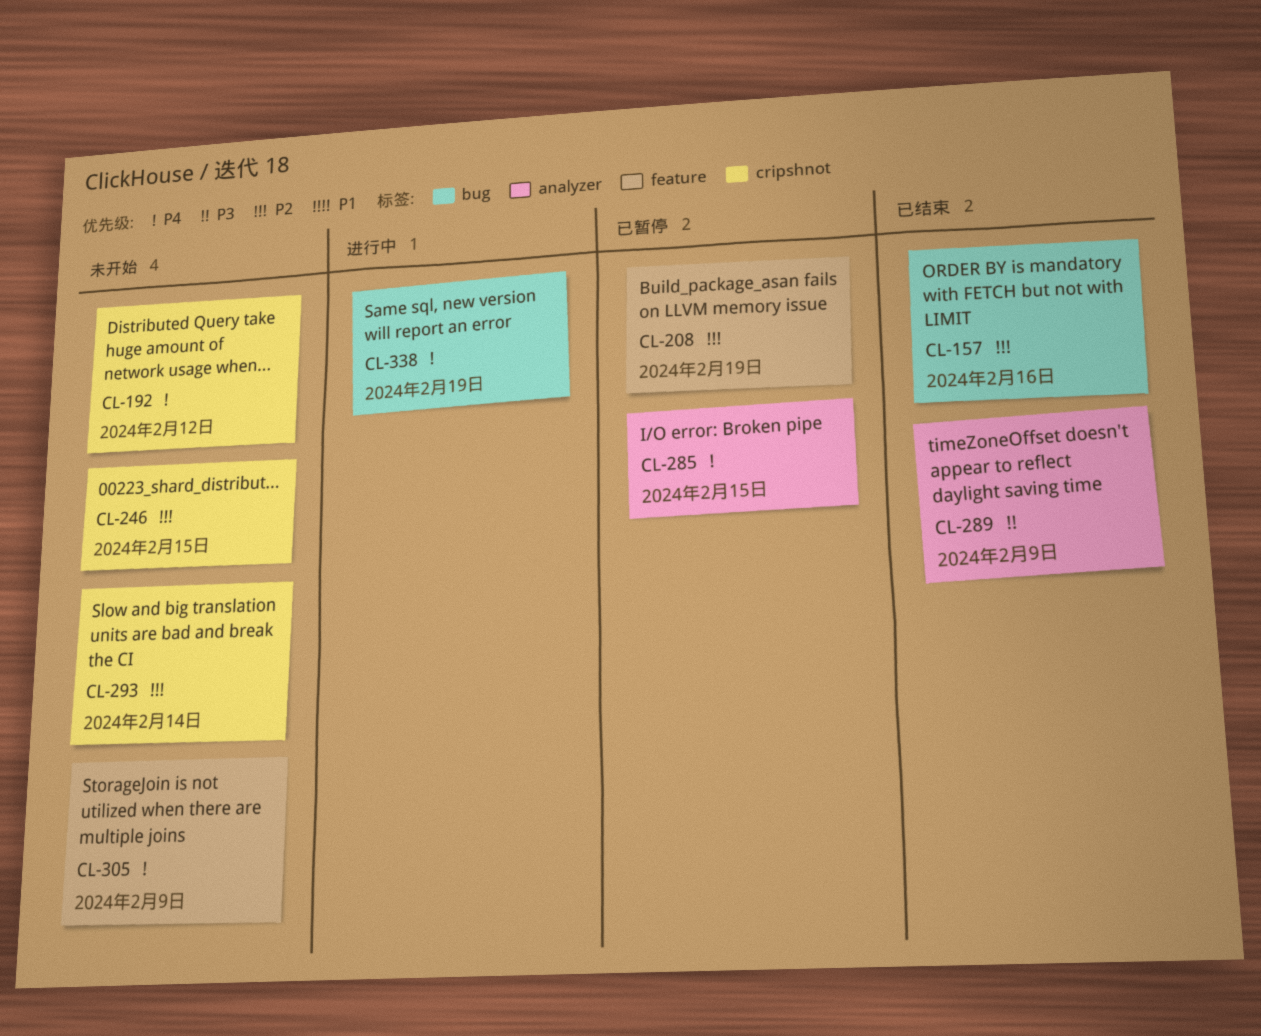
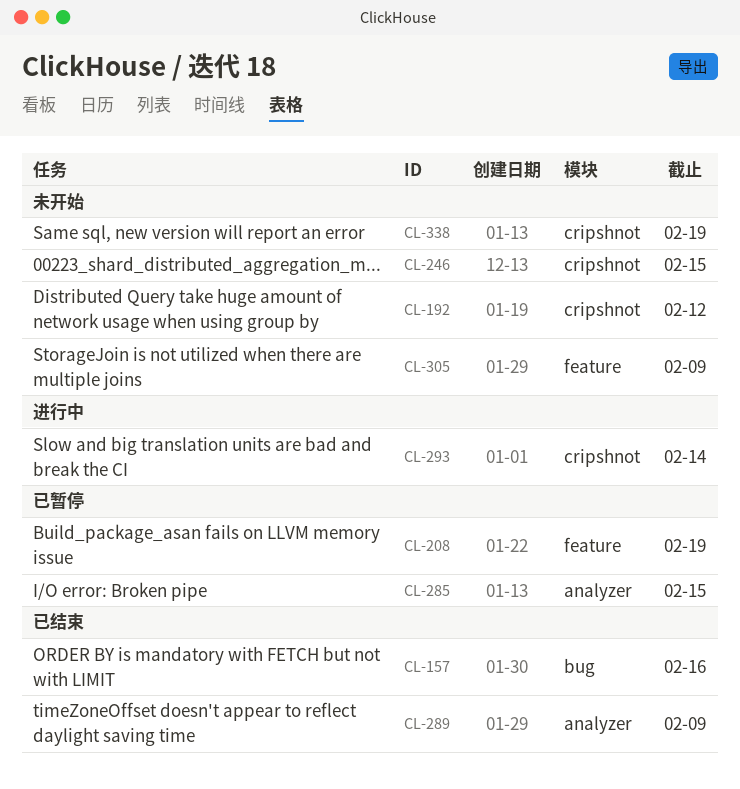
CL-293, status: 未开始 -> 进行中
CL-338, status: 进行中 -> 未开始
CL-338, label: bug -> cripshnot

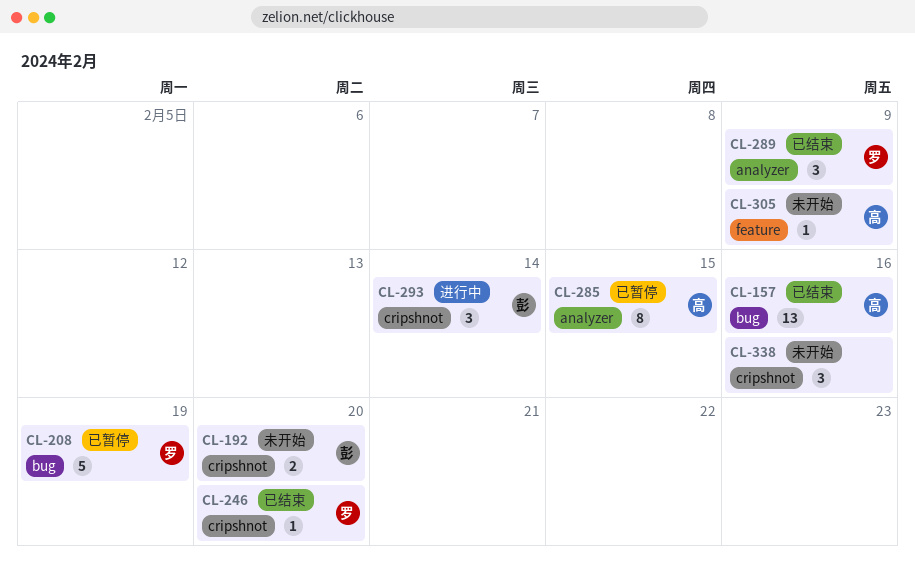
CL-192, due: Feb 12 -> Feb 20
CL-208, label: feature -> bug
CL-246, status: 未开始 -> 已结束
CL-246, due: Feb 15 -> Feb 20
CL-338, due: Feb 19 -> Feb 16

